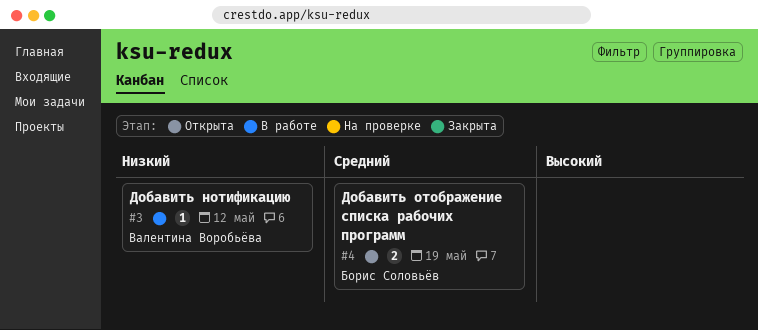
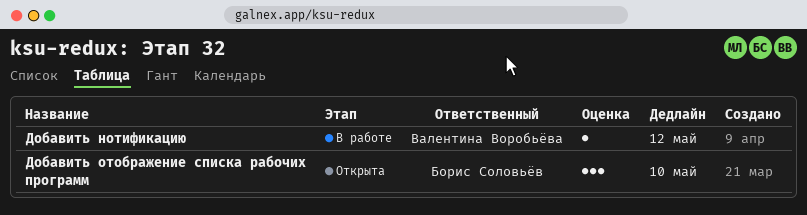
Добавить отображение списка рабочих программ, estimate: 2 -> 3
Добавить отображение списка рабочих программ, due: May 19 -> May 10

